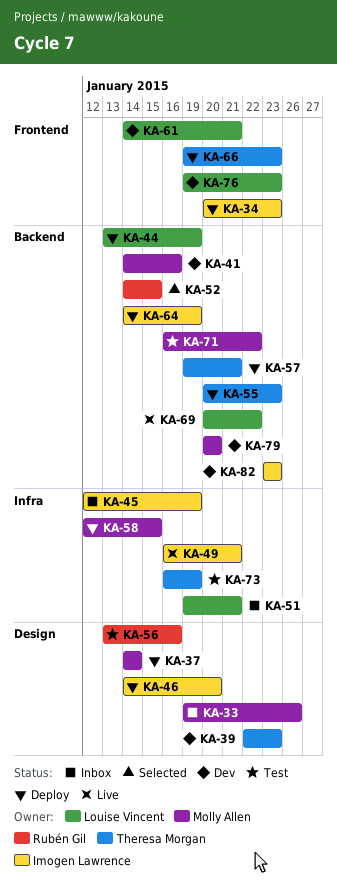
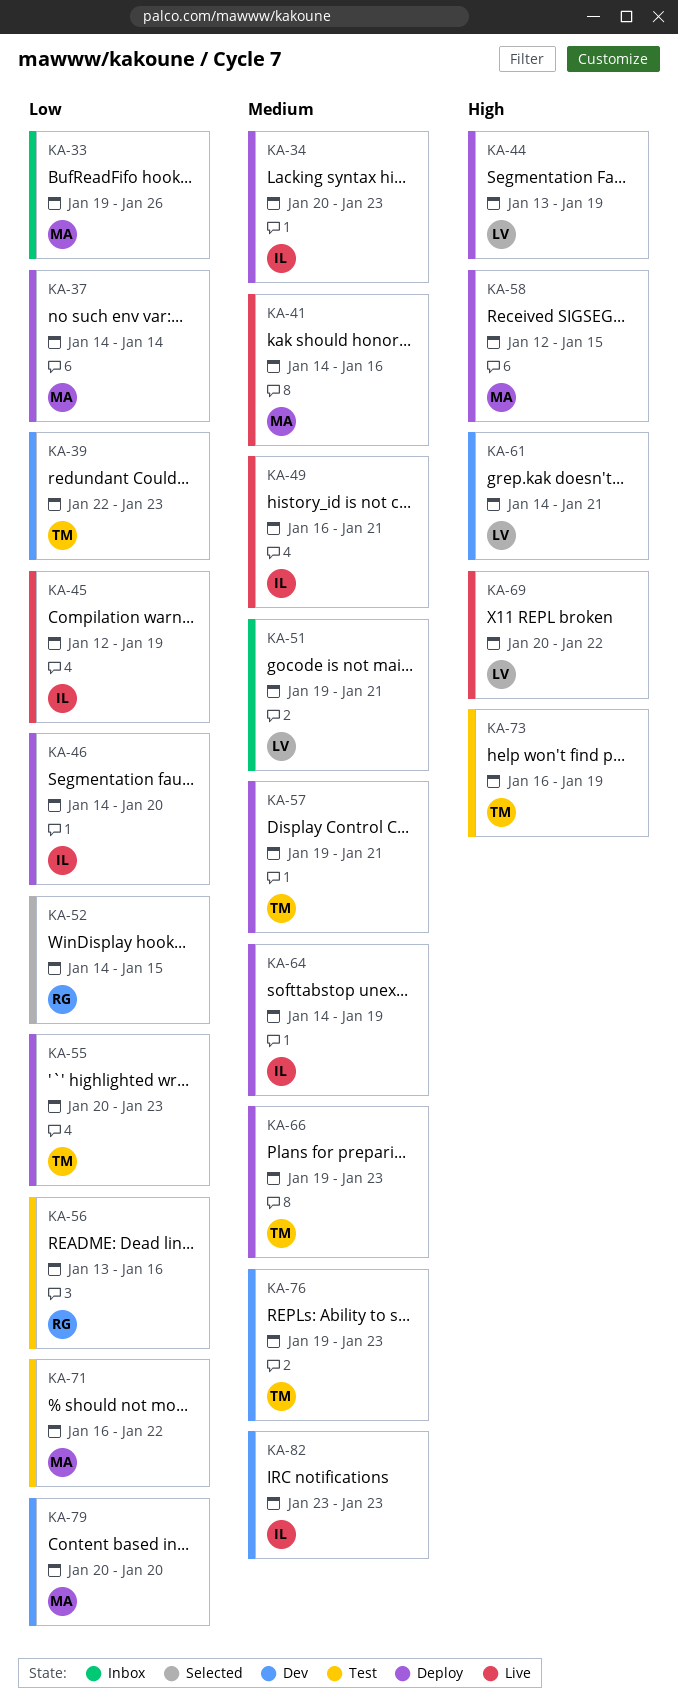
KA-41, status: Dev -> Live
KA-45, status: Inbox -> Live
KA-76, owner: Louise Vincent -> Theresa Morgan

